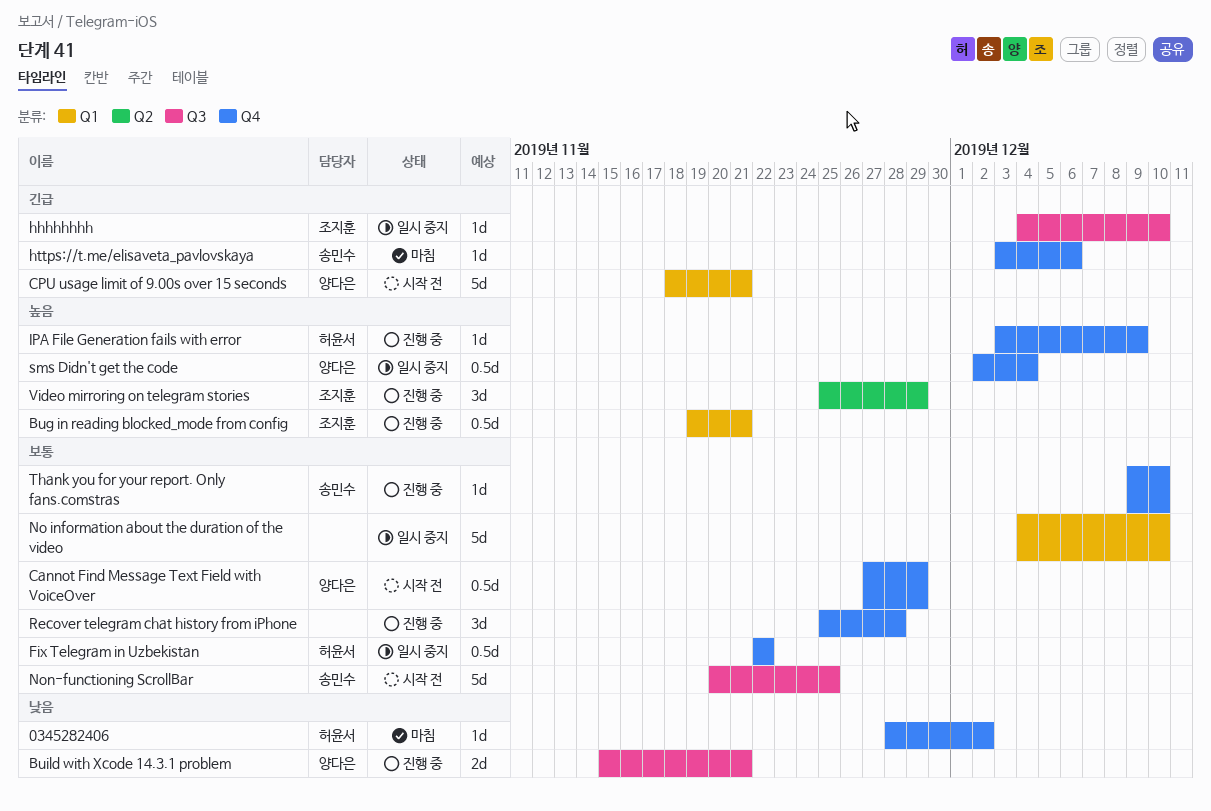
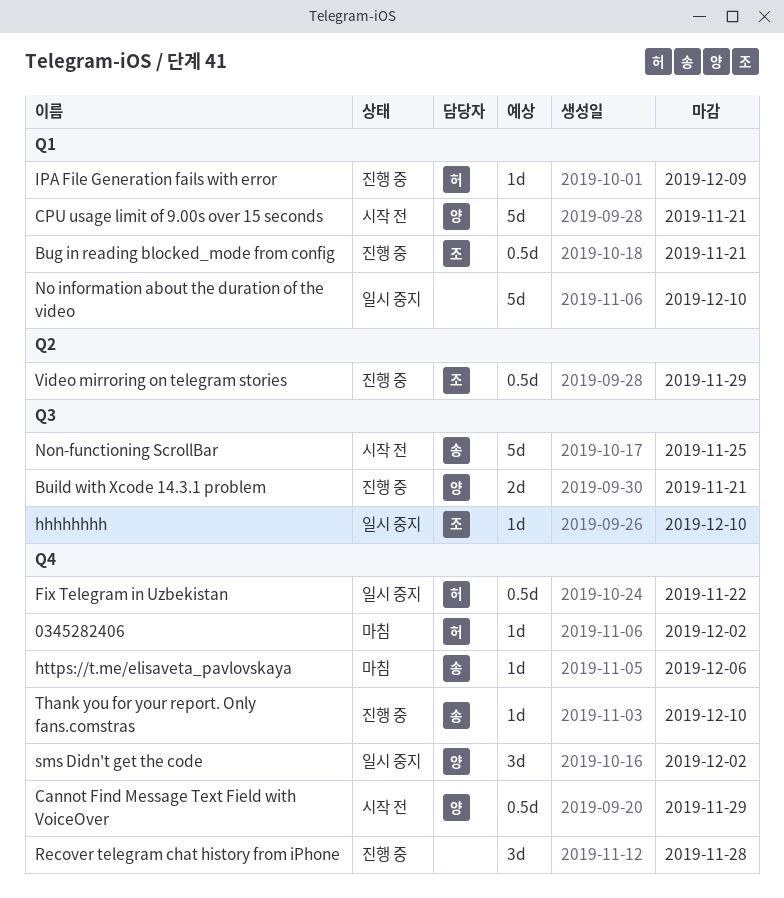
IPA File Generation fails with error, label: Q4 -> Q1
sms Didn't get the code, estimate: 0.5d -> 3d
sms Didn't get the code, due: Dec 4 -> Dec 2
Video mirroring on telegram stories, estimate: 3d -> 0.5d

